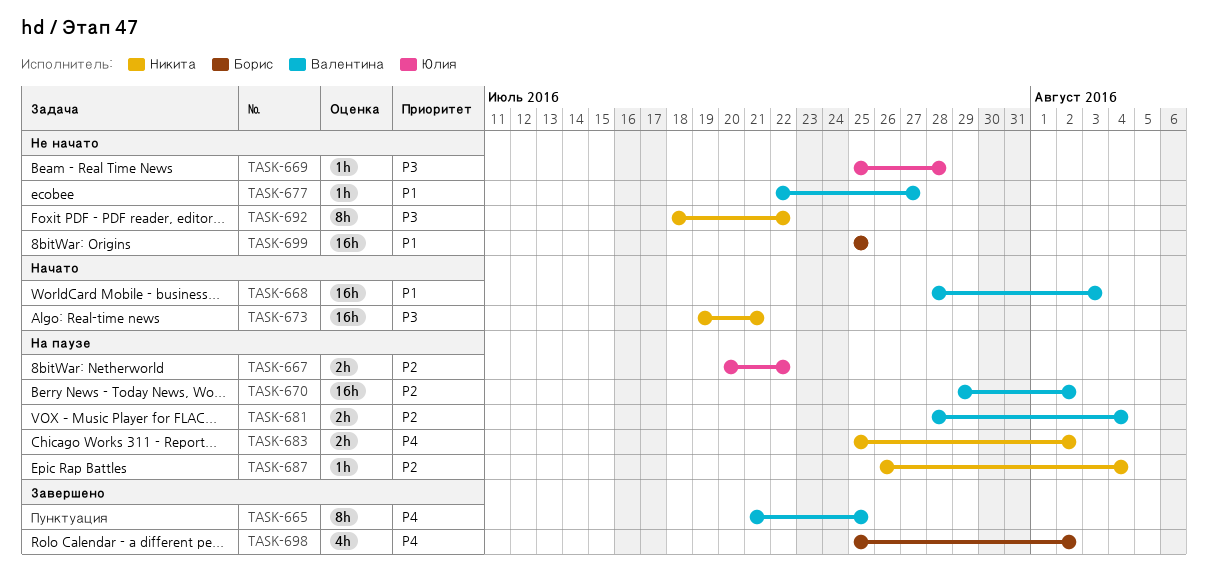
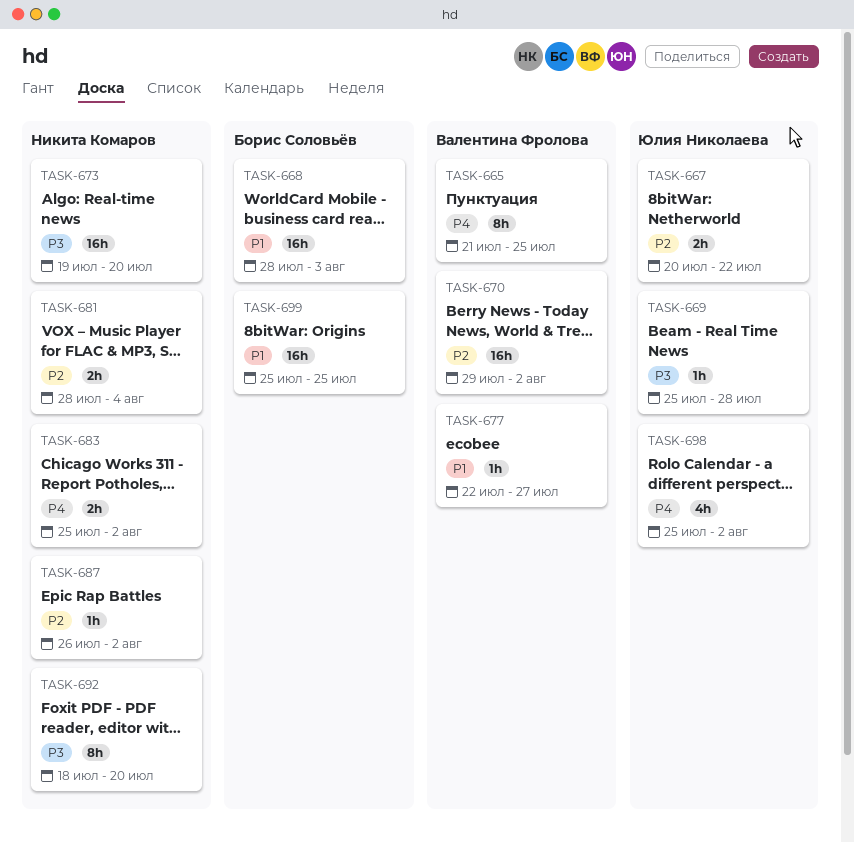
TASK-668, owner: Валентина Фролова -> Борис Соловьёв
TASK-673, due: Jul 21 -> Jul 20
TASK-681, owner: Валентина Фролова -> Никита Комаров
TASK-687, due: Aug 4 -> Aug 2
TASK-692, due: Jul 22 -> Jul 20
TASK-698, owner: Борис Соловьёв -> Юлия Николаева

